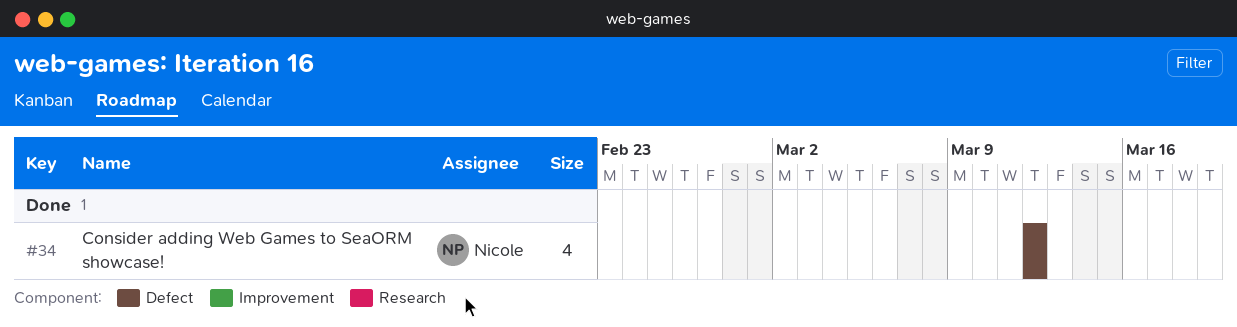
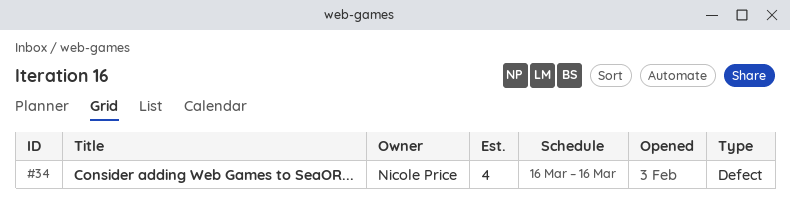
#34, start: Mar 12 -> Mar 16
#34, due: Mar 12 -> Mar 16

